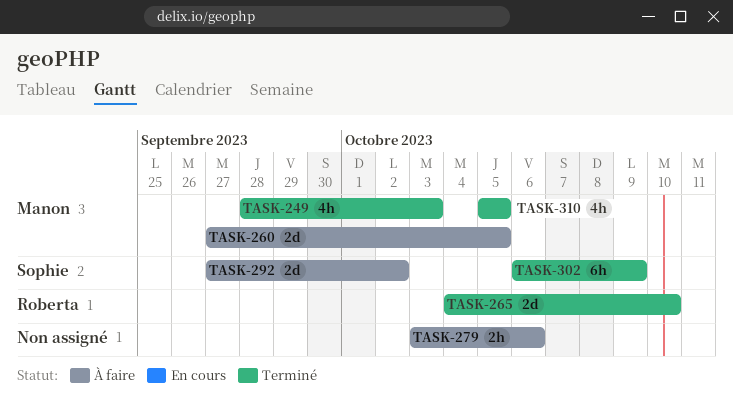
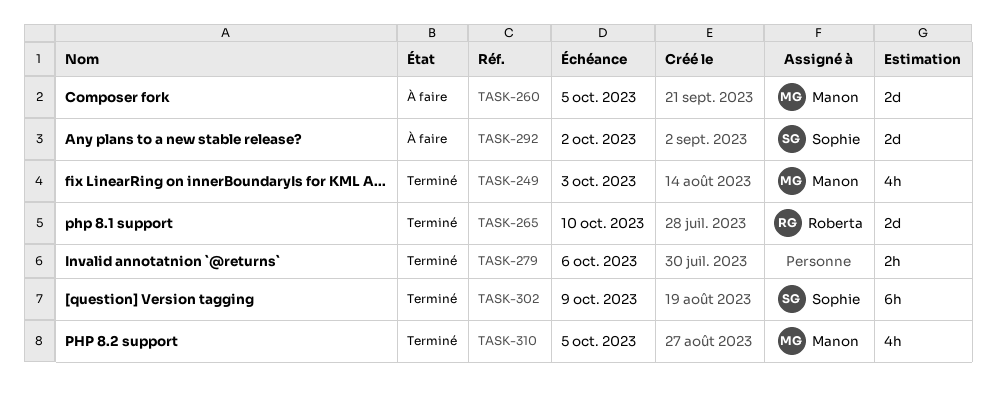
TASK-279, status: À faire -> Terminé

